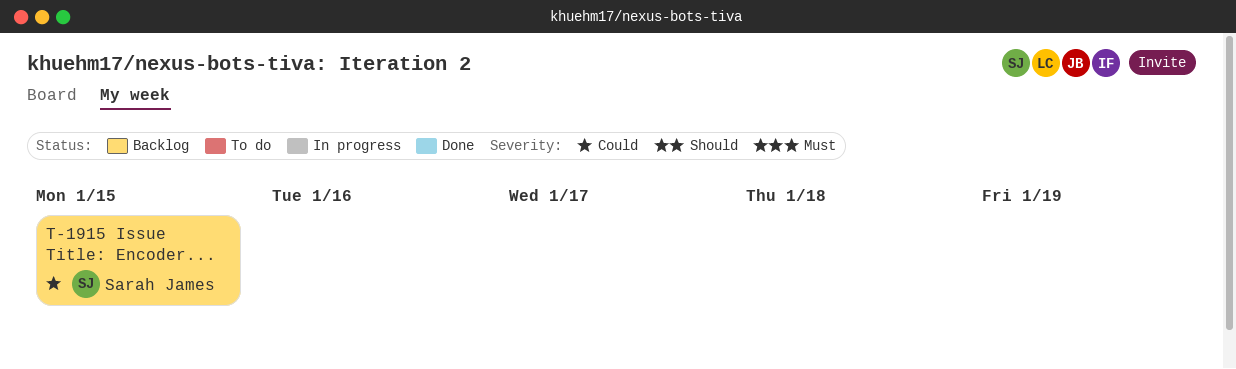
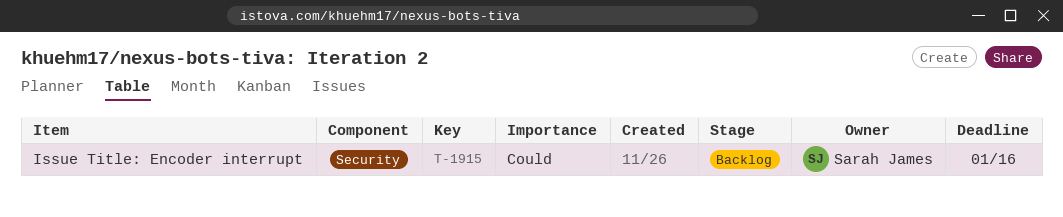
T-1915, due: Jan 15 -> Jan 16

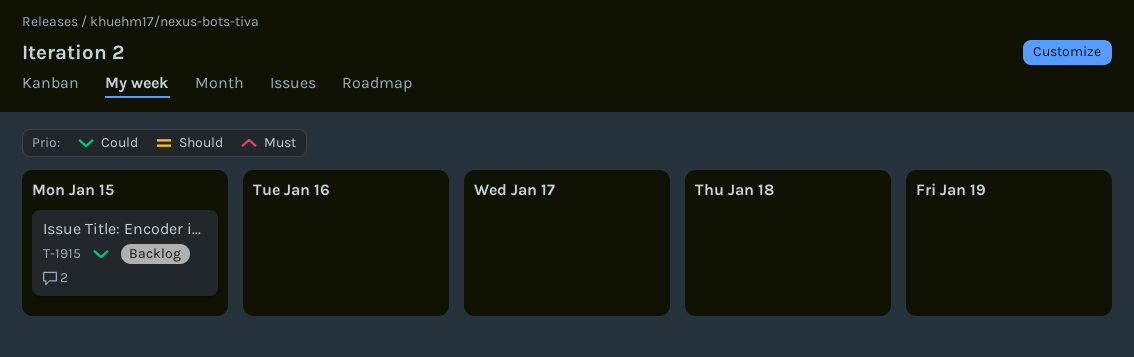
T-1915, due: Jan 16 -> Jan 15

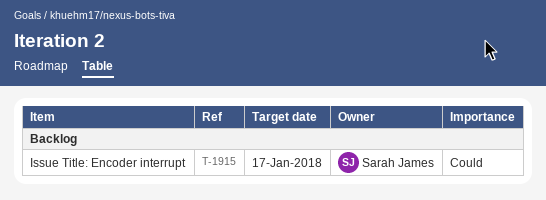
T-1915, due: Jan 15 -> Jan 17

